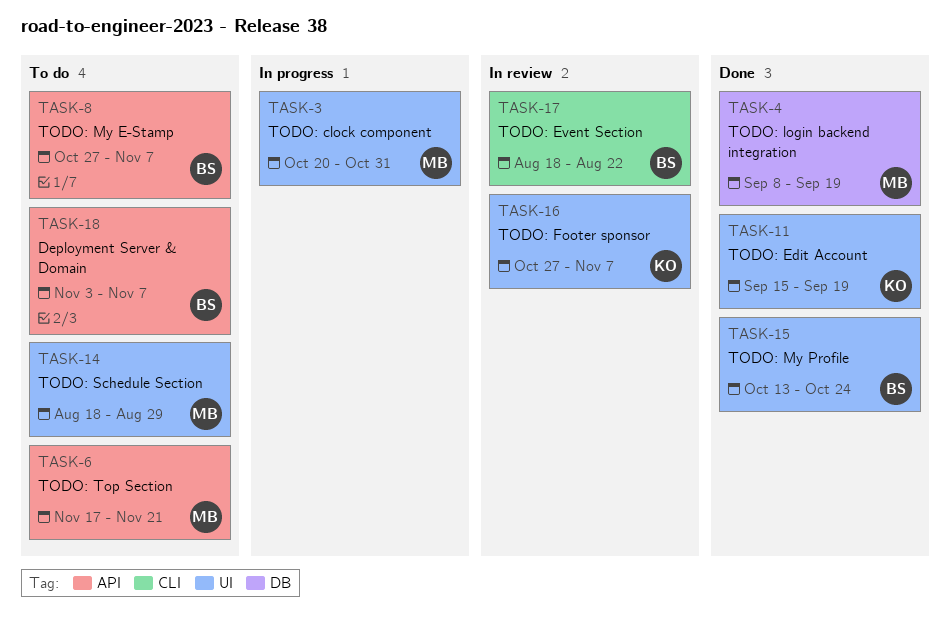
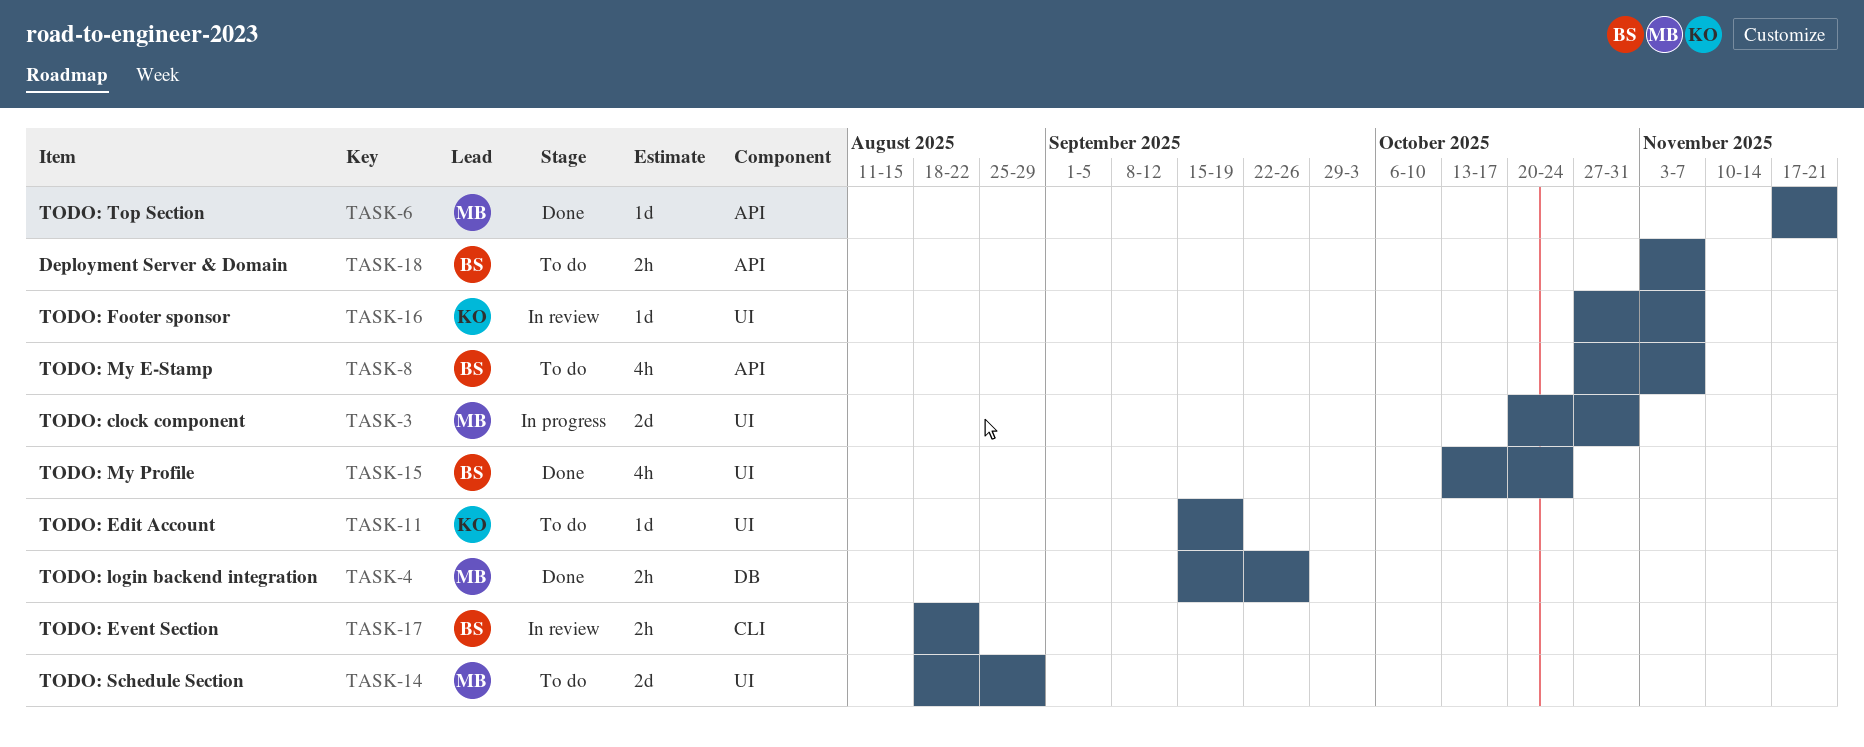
TASK-4, start: Sep 8 -> Sep 15
TASK-4, due: Sep 19 -> Sep 26
TASK-6, status: To do -> Done
TASK-11, status: Done -> To do

